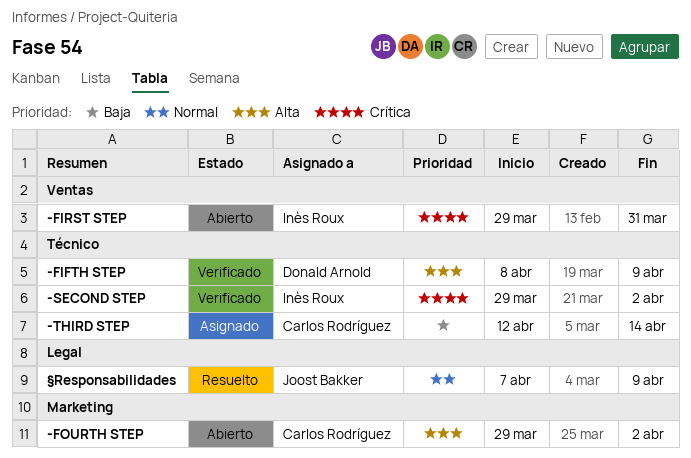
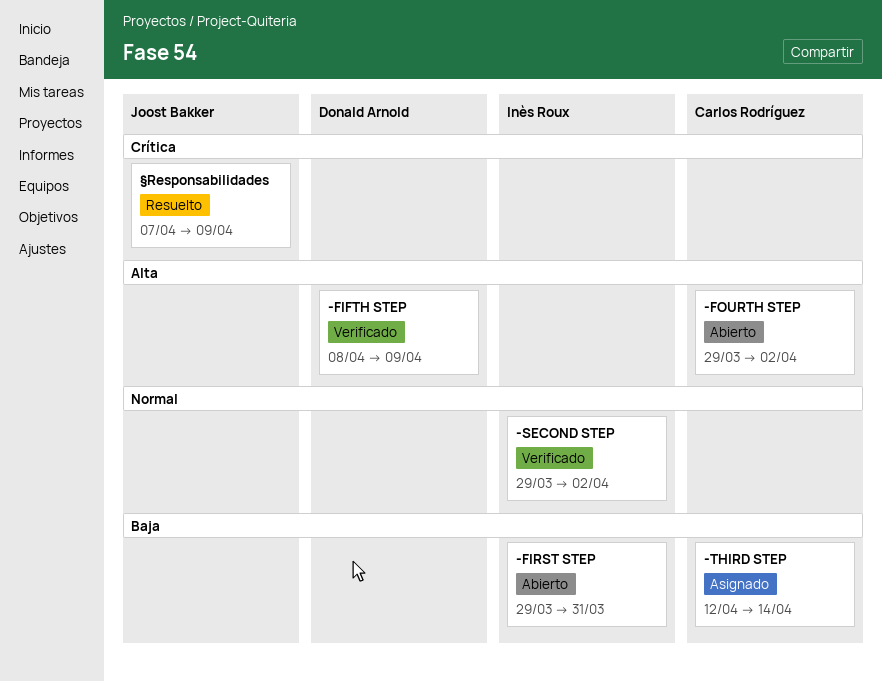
-FIRST STEP, priority: Crítica -> Baja
-SECOND STEP, priority: Crítica -> Normal
§Responsabilidades, priority: Normal -> Crítica

